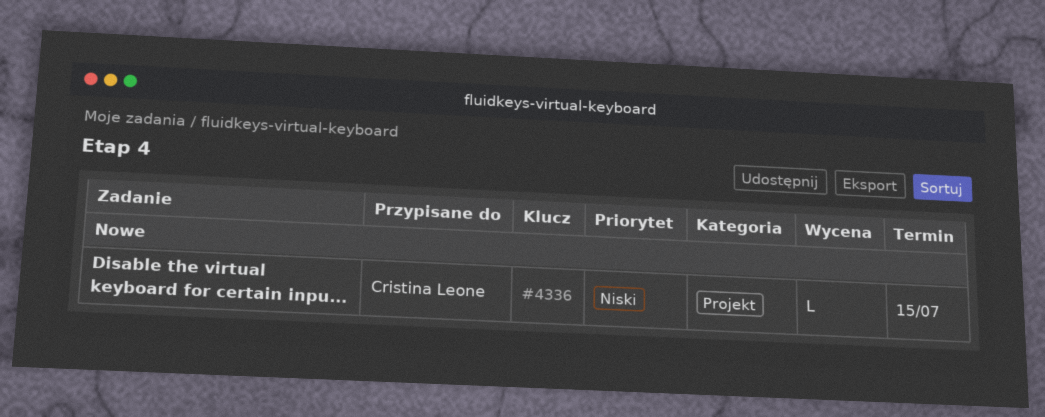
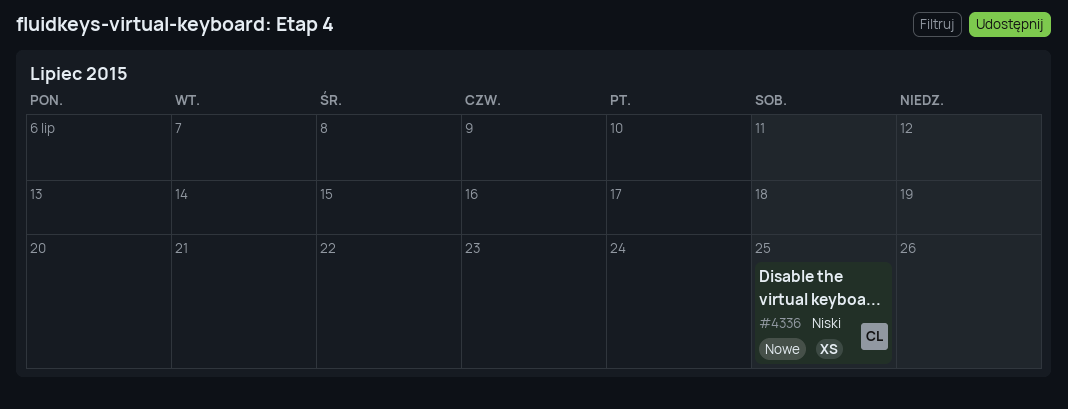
#4336, estimate: L -> XS
#4336, due: Jul 15 -> Jul 25

